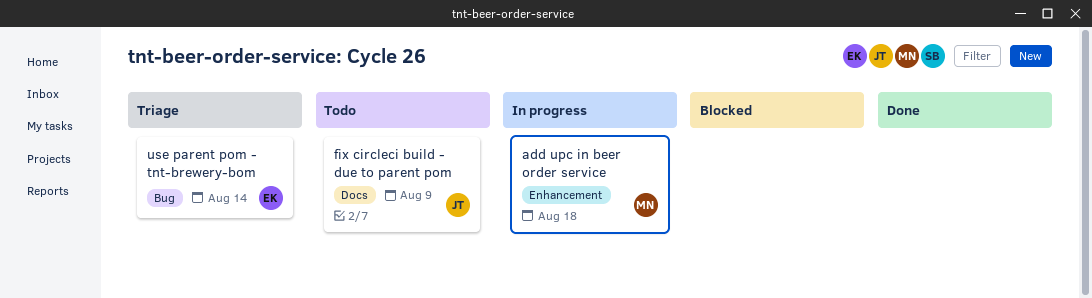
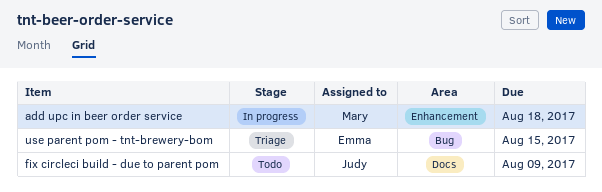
use parent pom - tnt-brewery-bom, due: Aug 14 -> Aug 15

